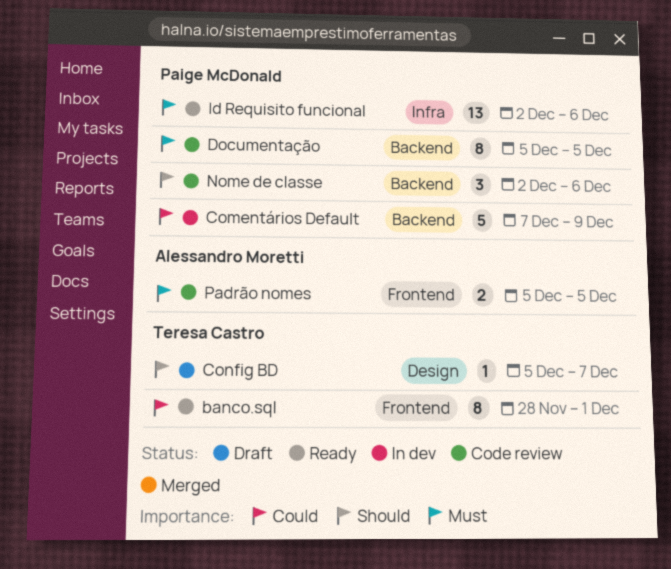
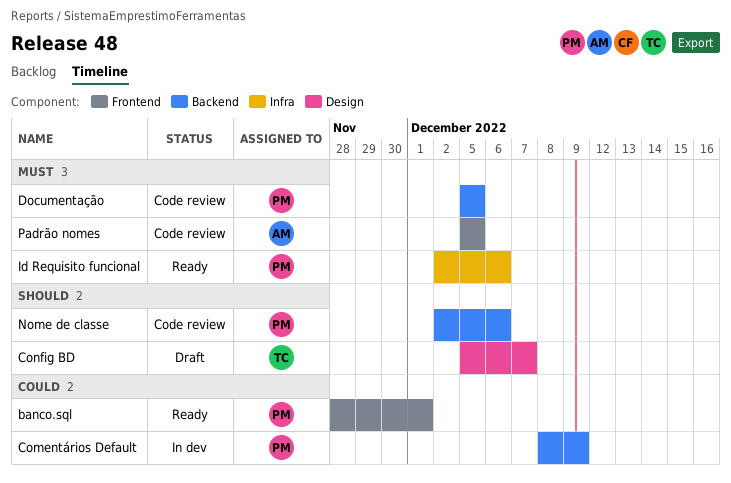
banco.sql, owner: Teresa Castro -> Paige McDonald
Comentários Default, start: Dec 7 -> Dec 8

